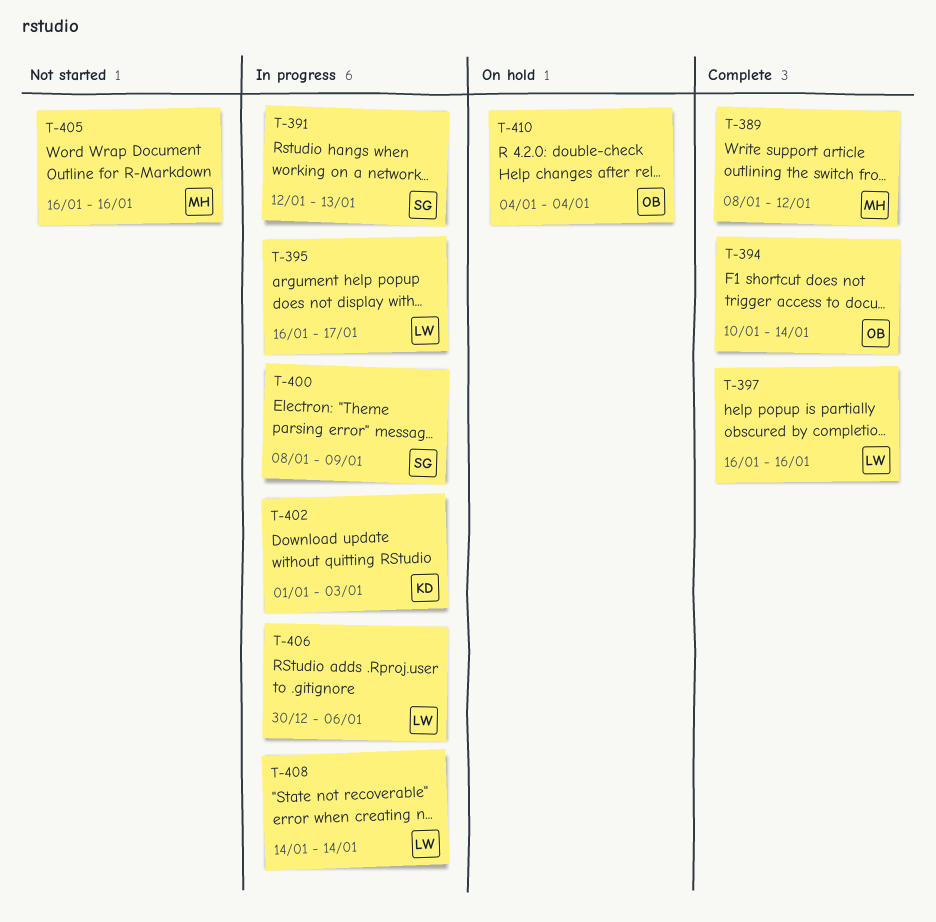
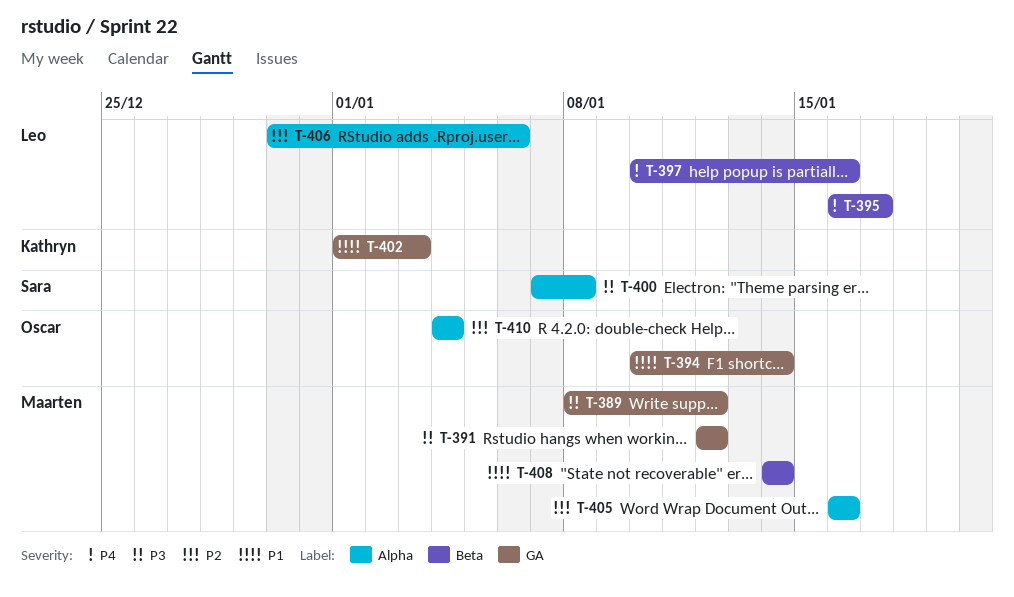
T-391, owner: Sara -> Maarten
T-391, due: Jan 13 -> Jan 12
T-397, start: Jan 16 -> Jan 10
T-400, start: Jan 8 -> Jan 7
T-400, due: Jan 9 -> Jan 8
T-408, owner: Leo -> Maarten

